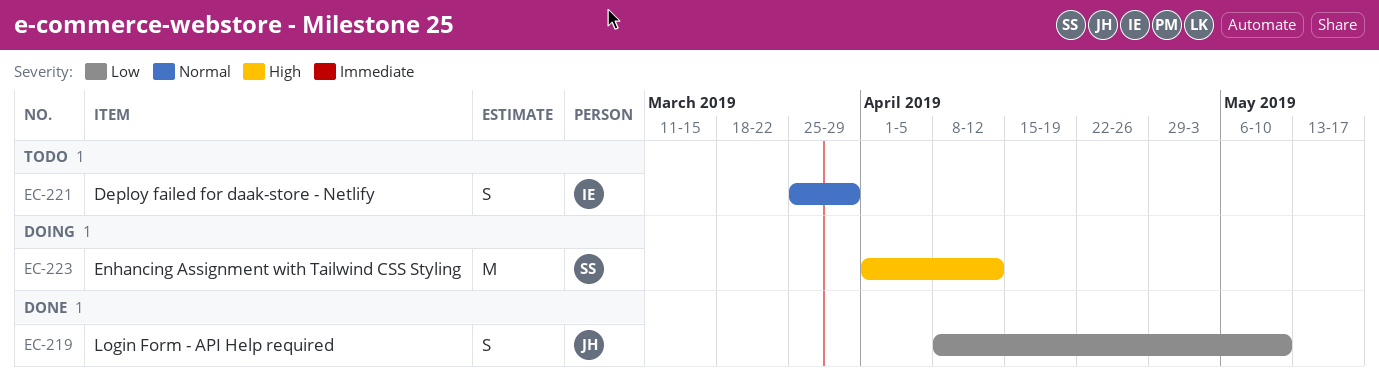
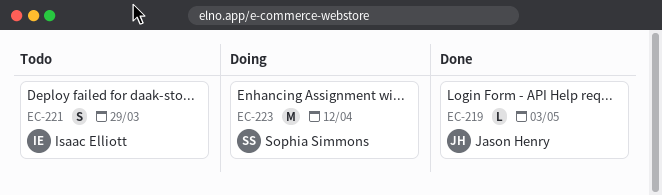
EC-219, estimate: S -> L
EC-219, due: May 10 -> May 3

